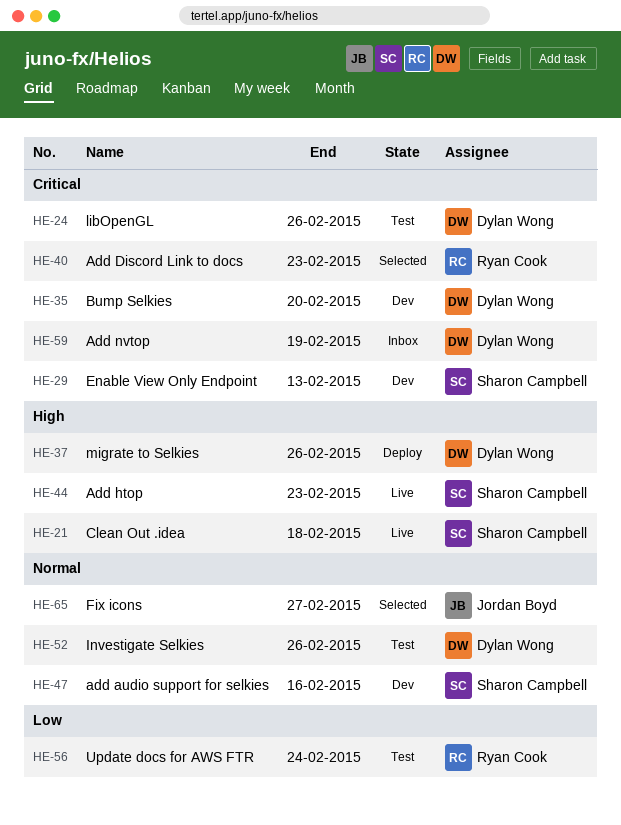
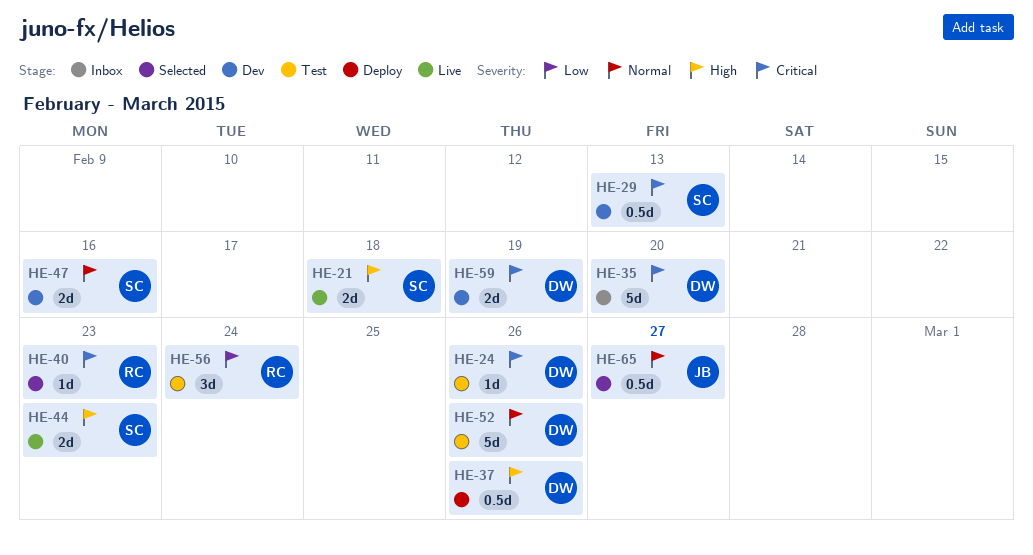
HE-35, status: Dev -> Inbox
HE-59, status: Inbox -> Dev

